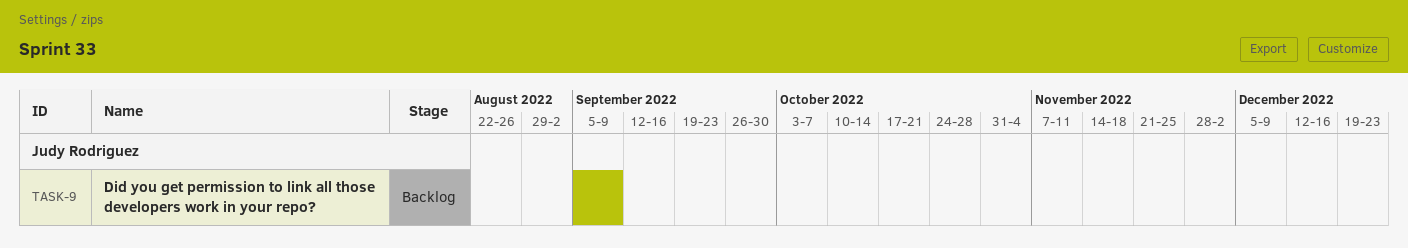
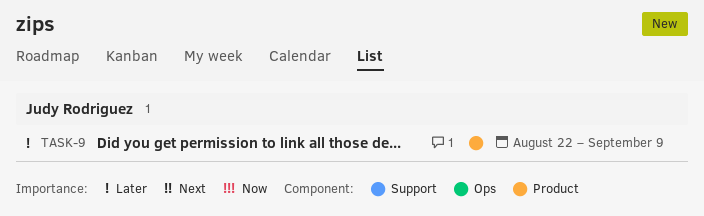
TASK-9, start: Sep 5 -> Aug 22

